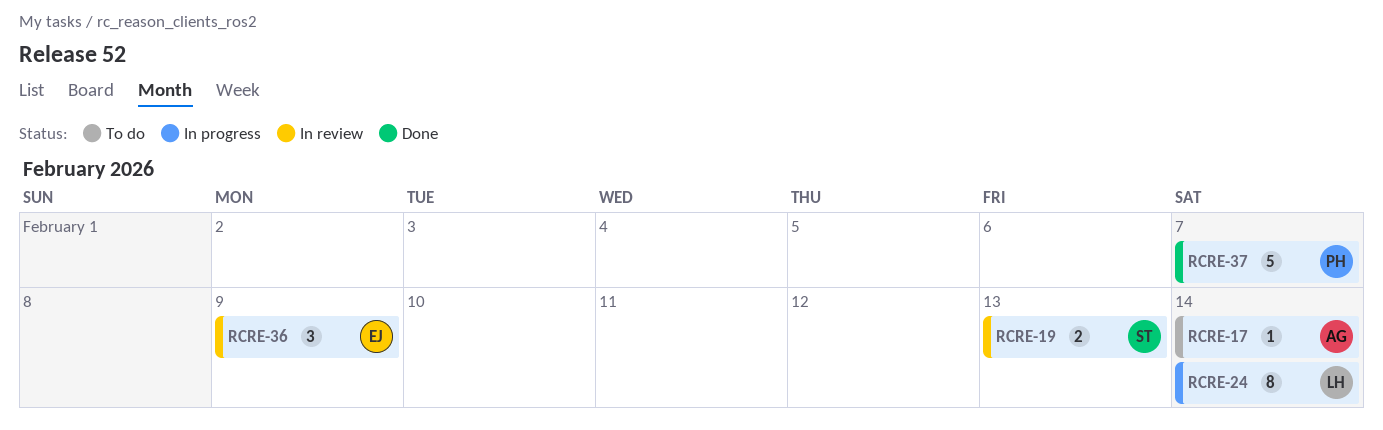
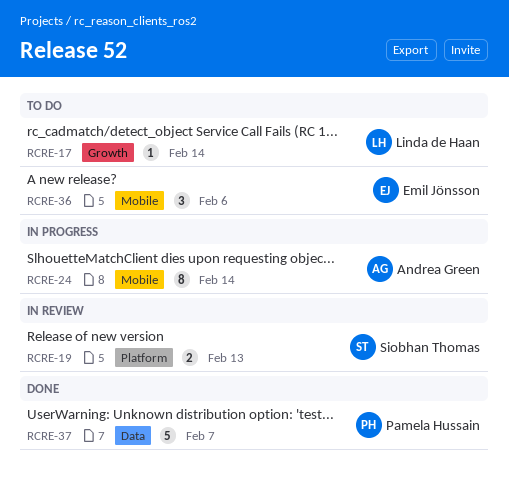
RCRE-17, owner: Andrea Green -> Linda de Haan
RCRE-24, owner: Linda de Haan -> Andrea Green
RCRE-36, status: In review -> To do
RCRE-36, due: Feb 9 -> Feb 6

